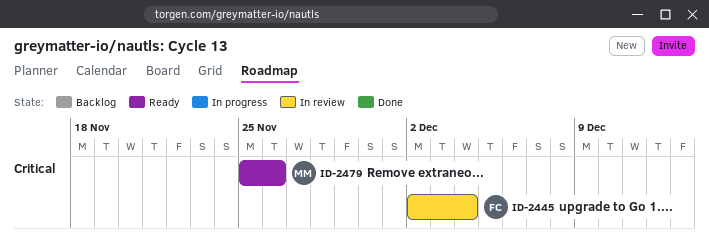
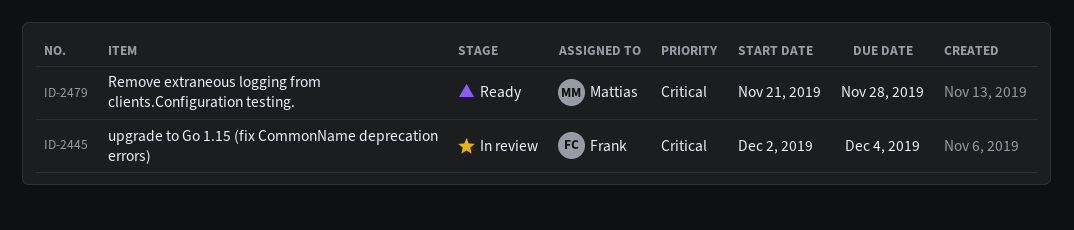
ID-2479, start: Nov 25 -> Nov 21
ID-2479, due: Nov 26 -> Nov 28

